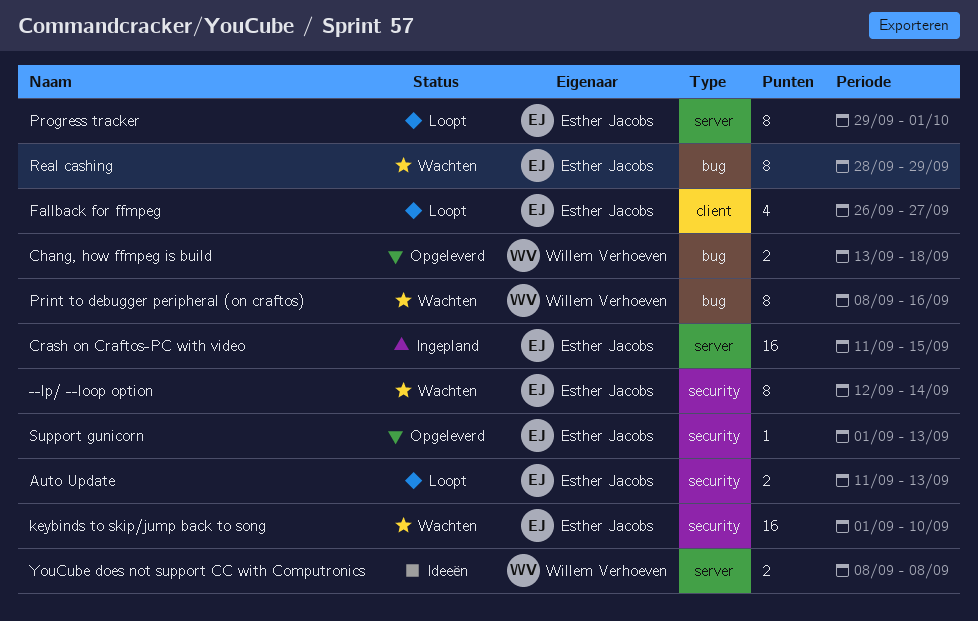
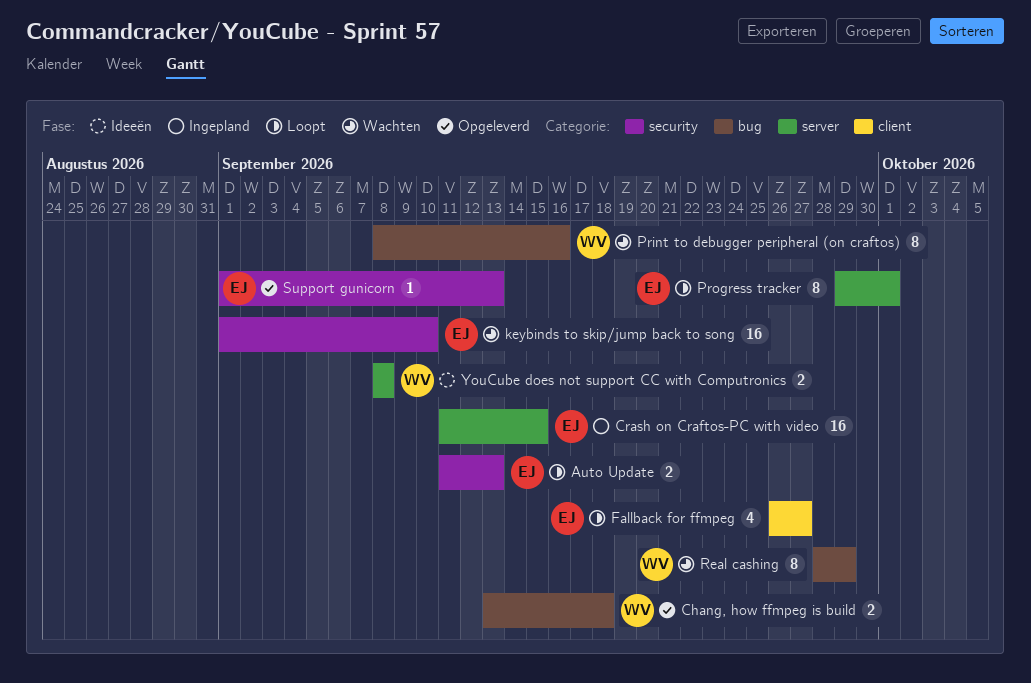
--lp/ --loop option: present -> none
Real cashing, owner: Esther Jacobs -> Willem Verhoeven

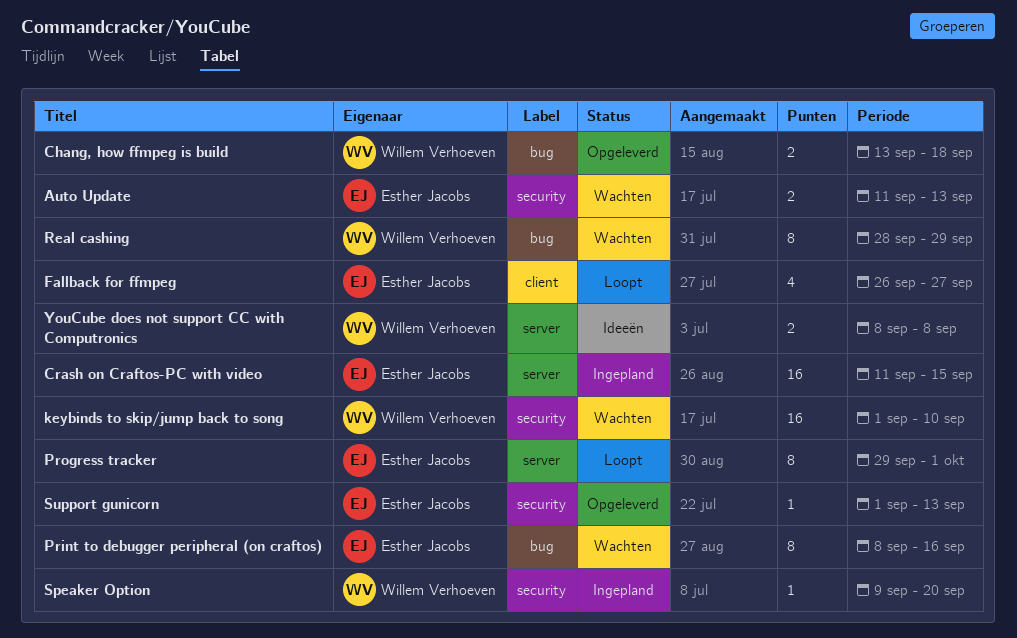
Auto Update, status: Loopt -> Wachten
keybinds to skip/jump back to song, owner: Esther Jacobs -> Willem Verhoeven
Print to debugger peripheral (on craftos), owner: Willem Verhoeven -> Esther Jacobs
Speaker Option: none -> present

